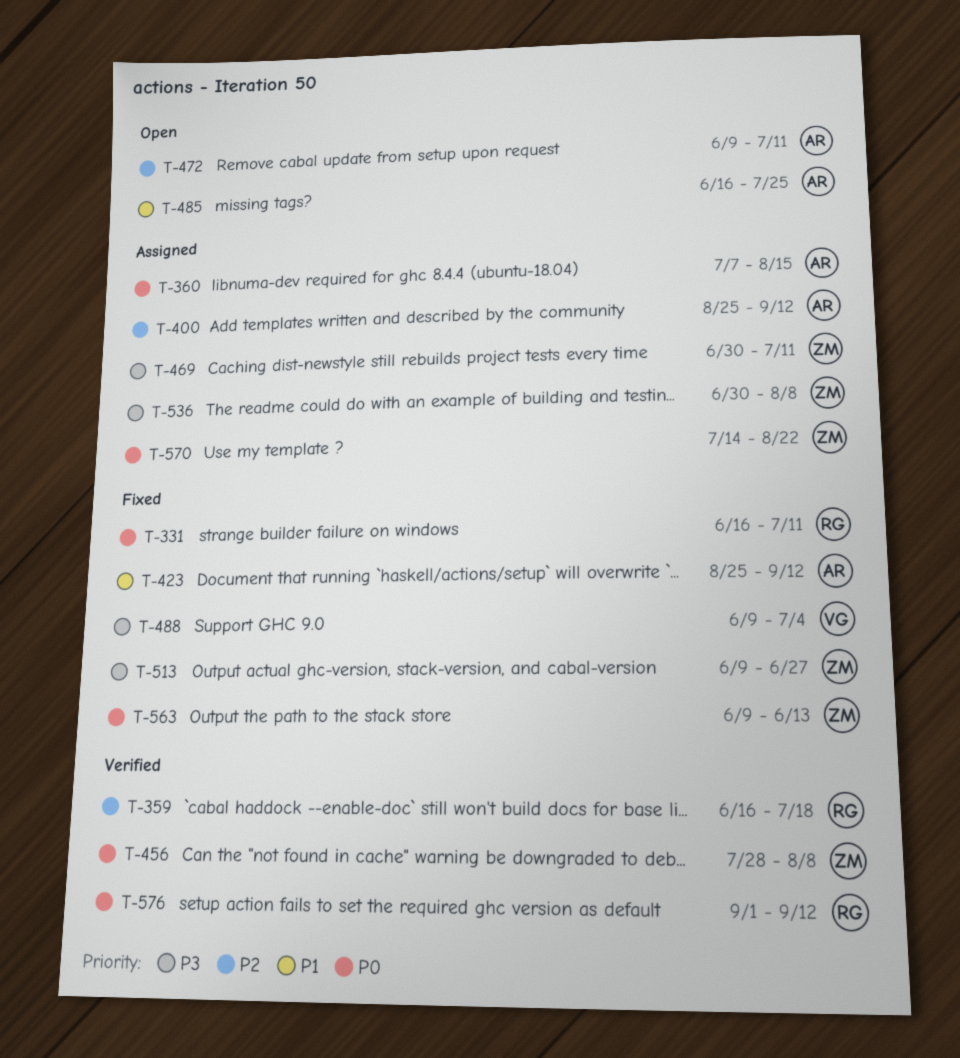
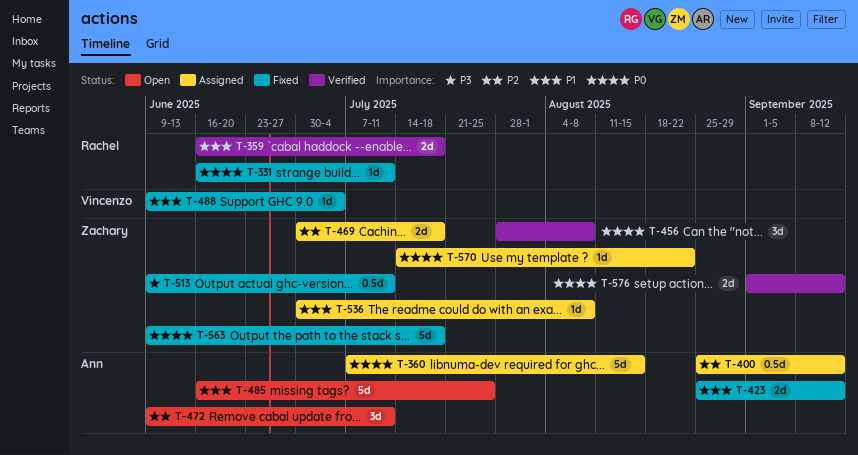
T-359, priority: P2 -> P1
T-469, priority: P3 -> P2
T-469, due: Jul 11 -> Jul 18
T-488, priority: P3 -> P1
T-513, due: Jun 27 -> Jul 11
T-536, priority: P3 -> P1
T-563, due: Jun 13 -> Jul 18
T-576, owner: Rachel -> Zachary

